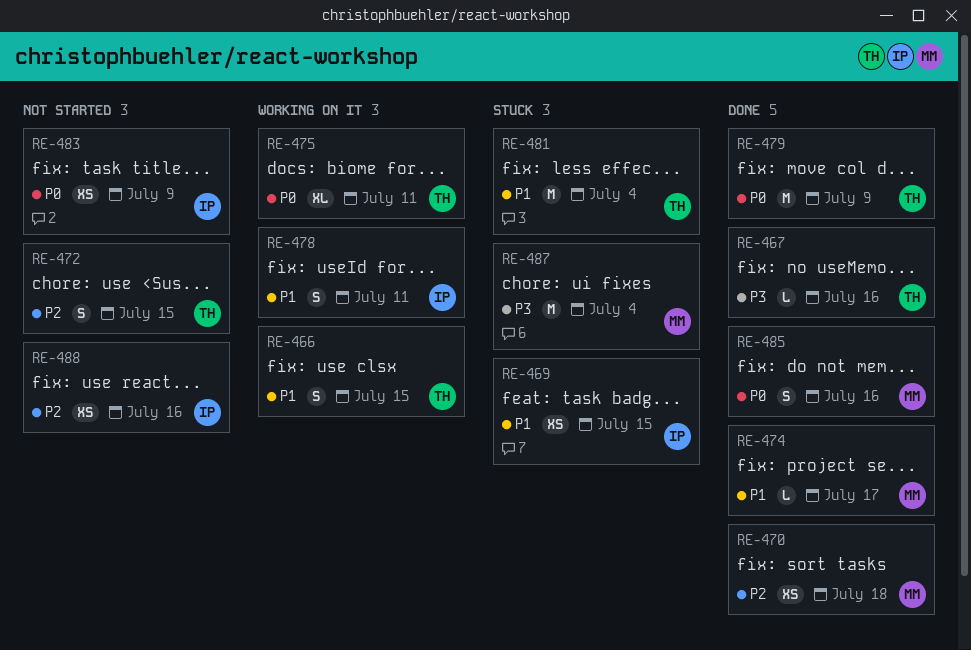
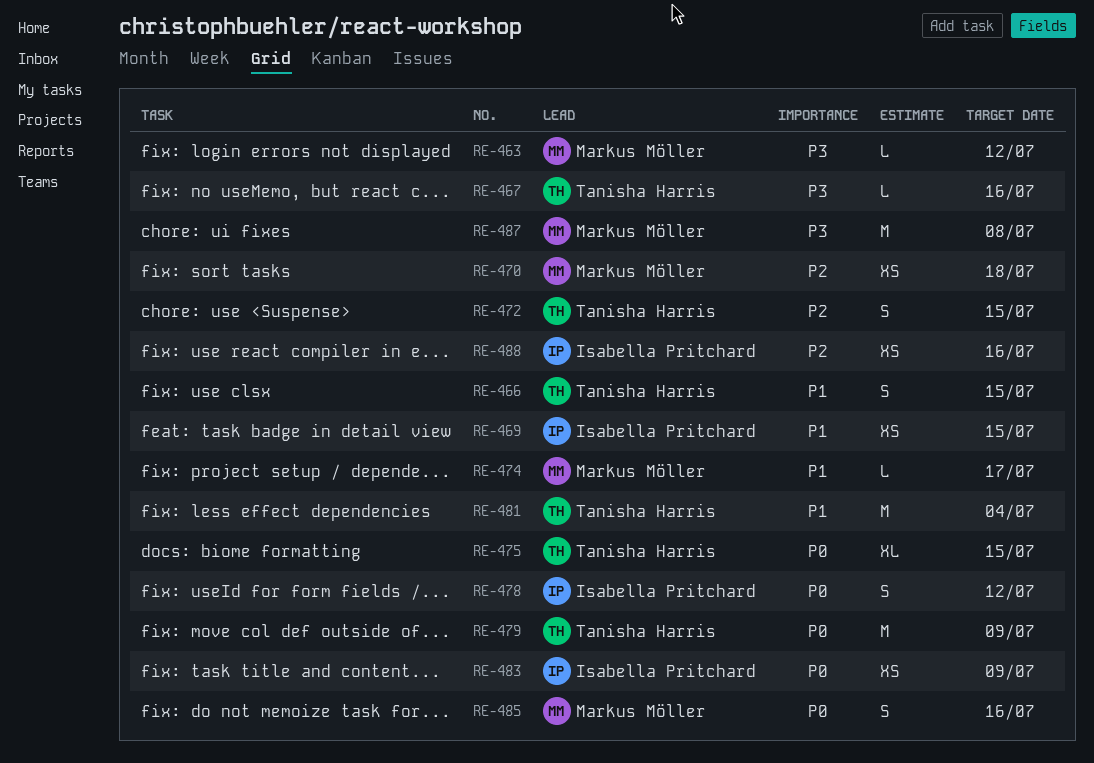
RE-463: none -> present
RE-475, due: Jul 11 -> Jul 15
RE-478, priority: P1 -> P0
RE-478, due: Jul 11 -> Jul 12
RE-487, due: Jul 4 -> Jul 8

